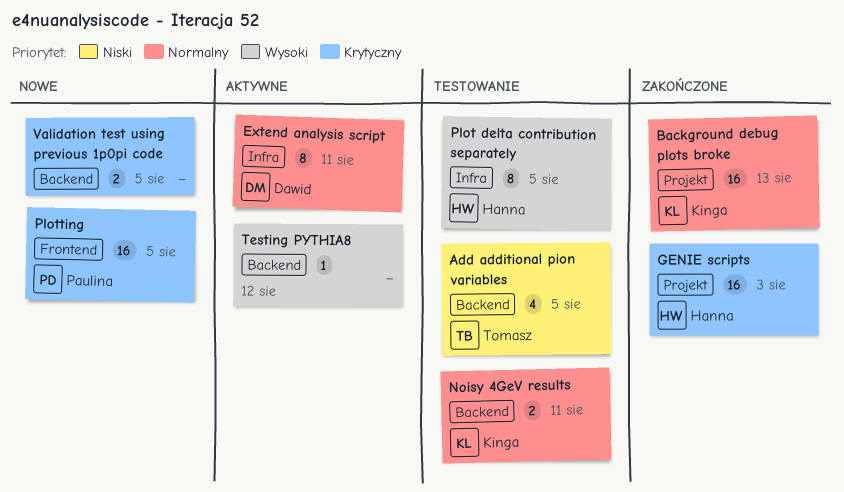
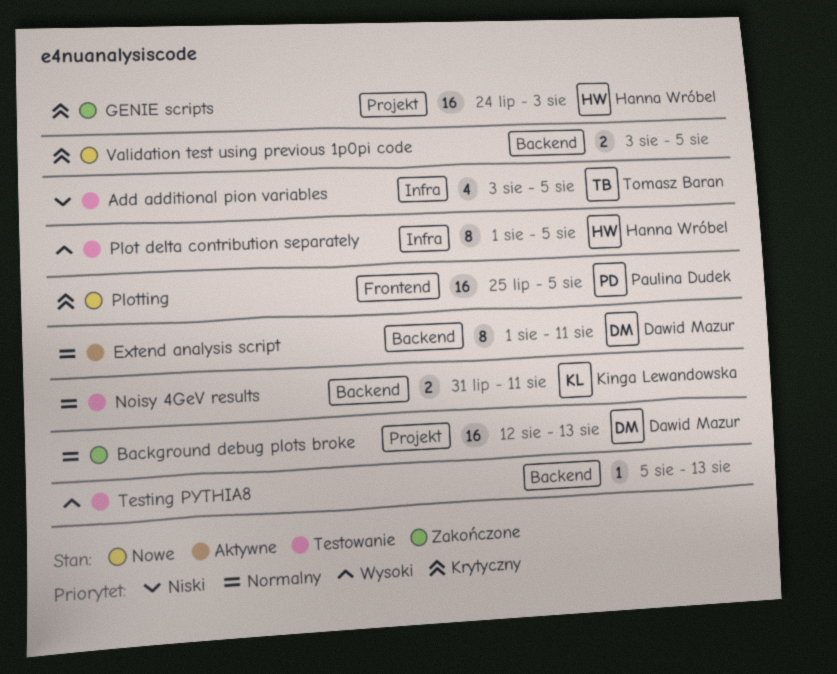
Add additional pion variables, label: Backend -> Infra
Background debug plots broke, owner: Kinga Lewandowska -> Dawid Mazur
Extend analysis script, label: Infra -> Backend
Testing PYTHIA8, status: Aktywne -> Testowanie
Testing PYTHIA8, due: Aug 12 -> Aug 13

